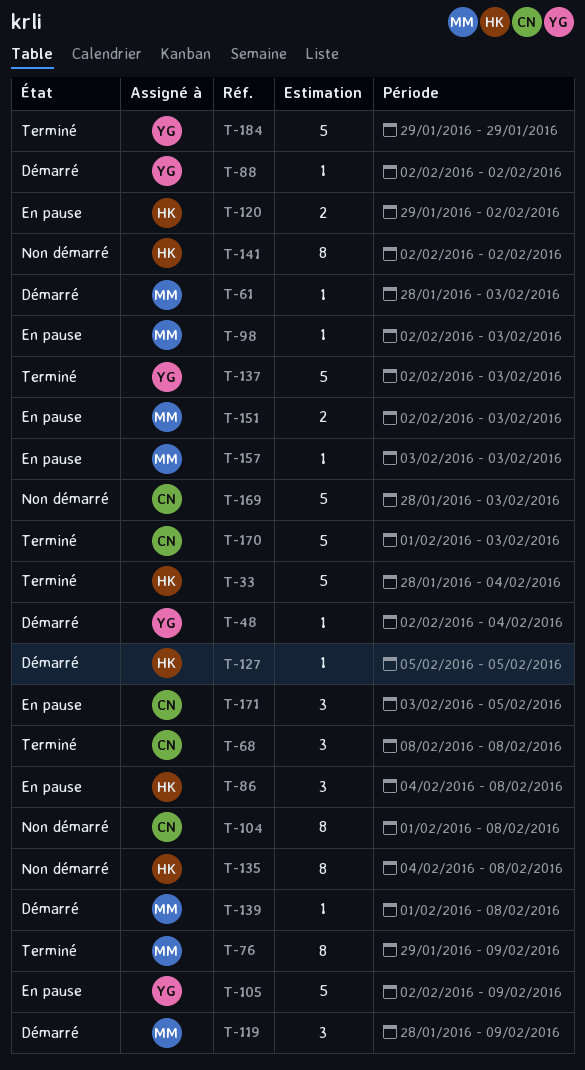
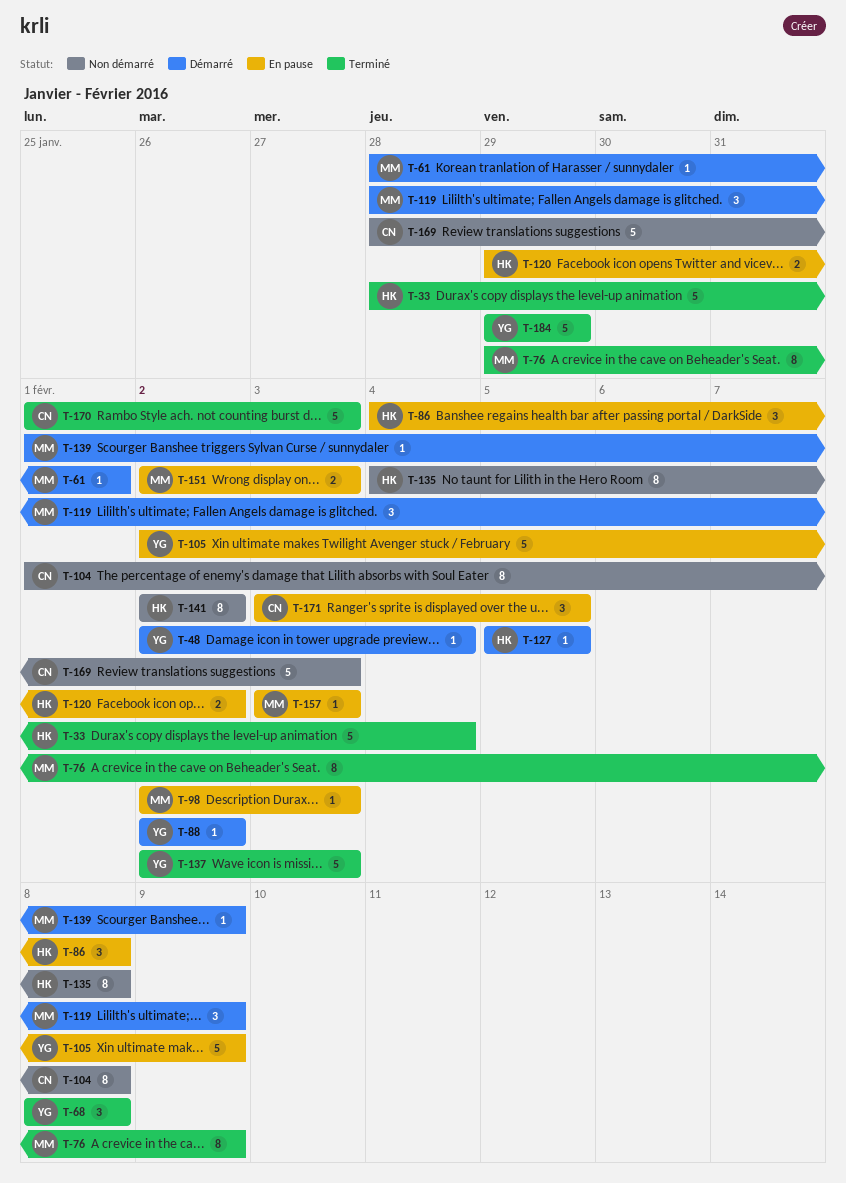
T-61, due: Feb 3 -> Feb 1
T-68, owner: CN -> YG
T-139, due: Feb 8 -> Feb 9

